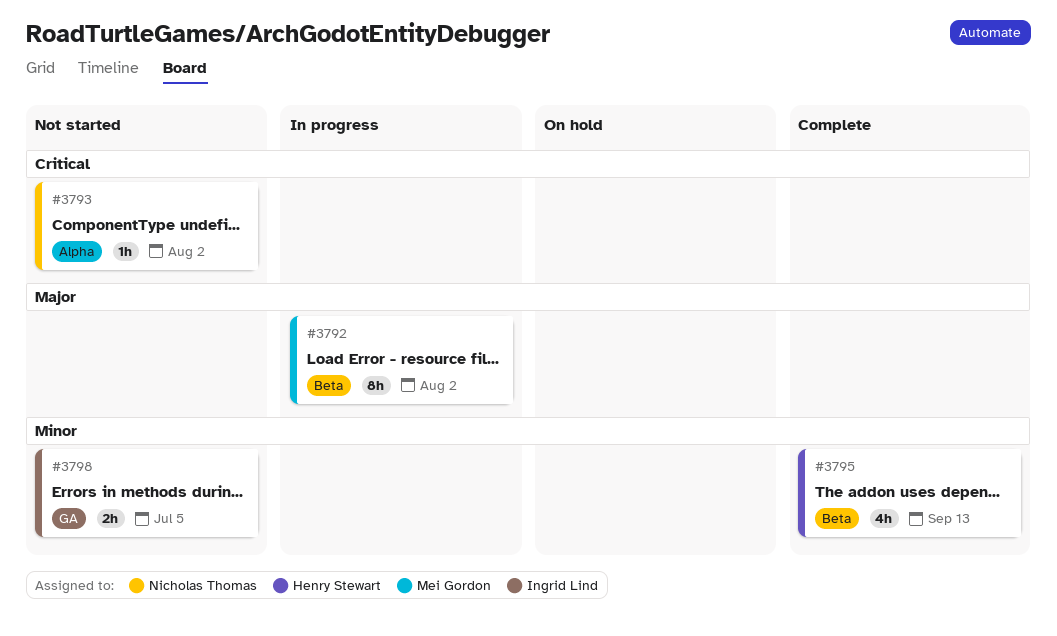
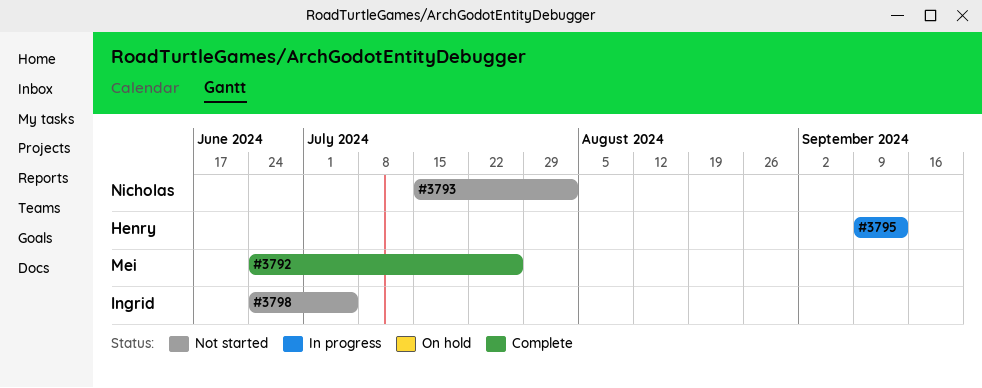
#3792, status: In progress -> Complete
#3792, due: Aug 2 -> Jul 26
#3795, status: Complete -> In progress

